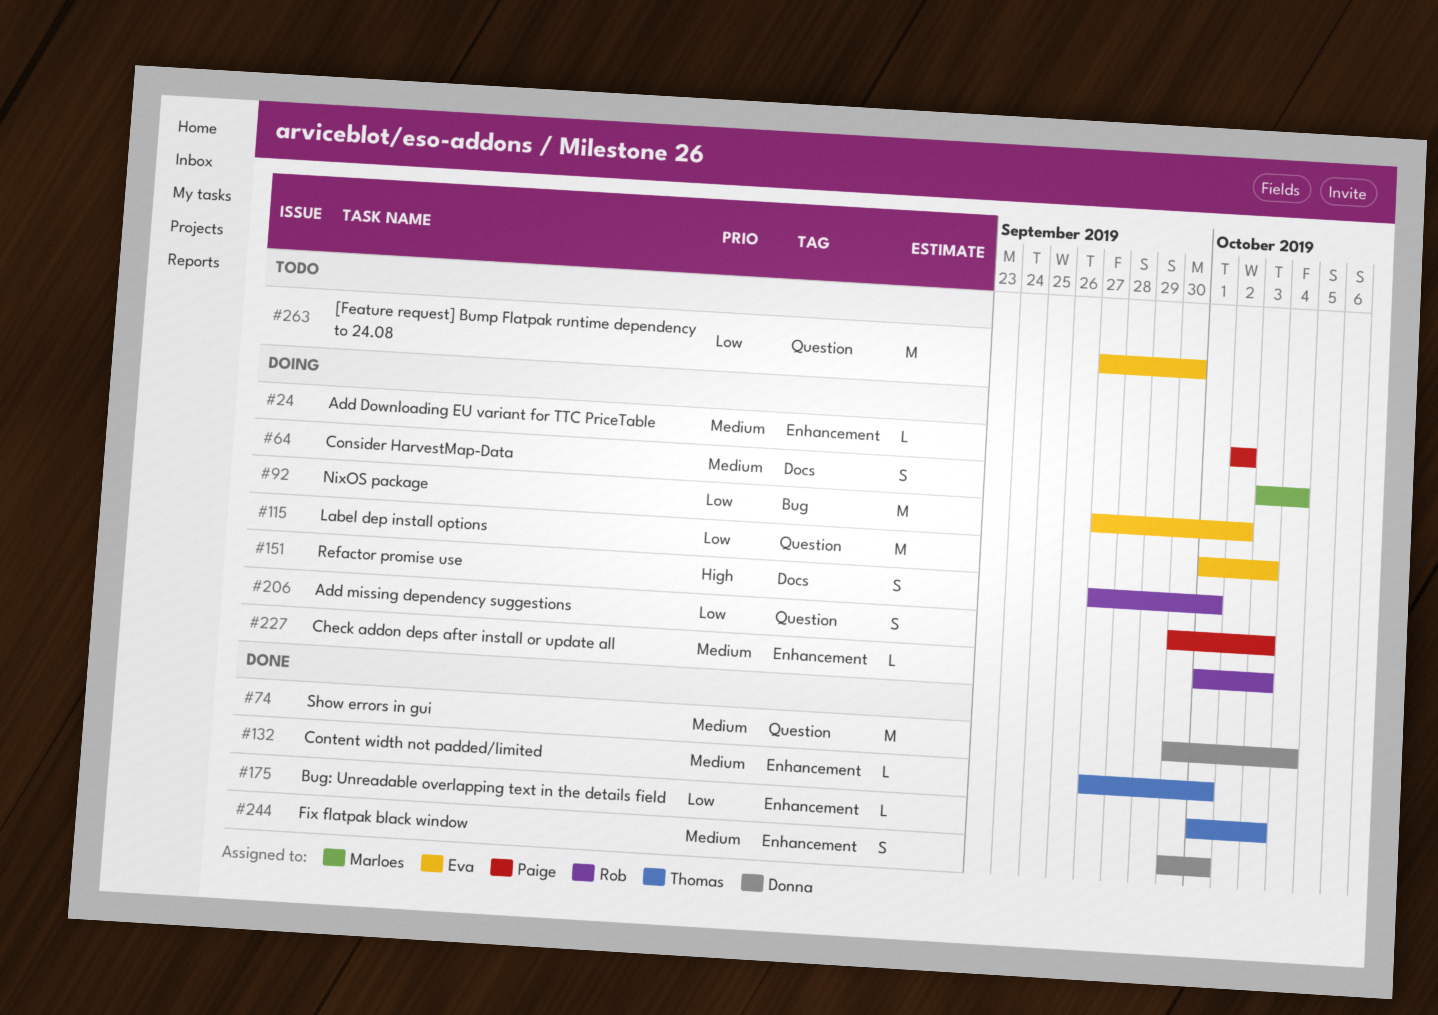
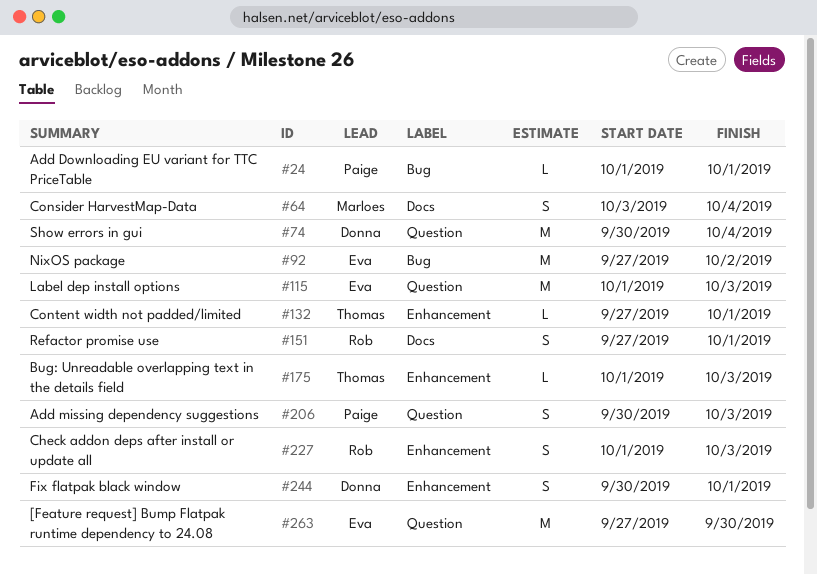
#24, label: Enhancement -> Bug
#24, start: Oct 2 -> Oct 1
#24, due: Oct 2 -> Oct 1
#227, estimate: L -> S

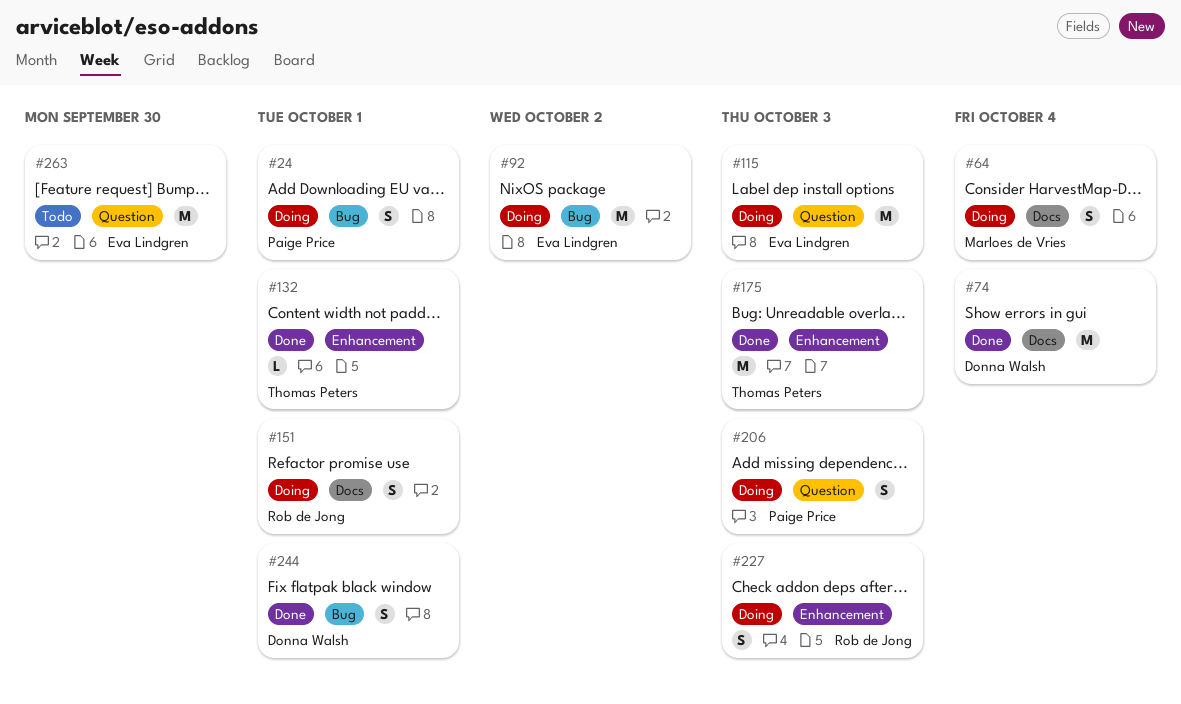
#24, estimate: L -> S
#74, label: Question -> Docs
#175, estimate: L -> M
#244, label: Enhancement -> Bug

